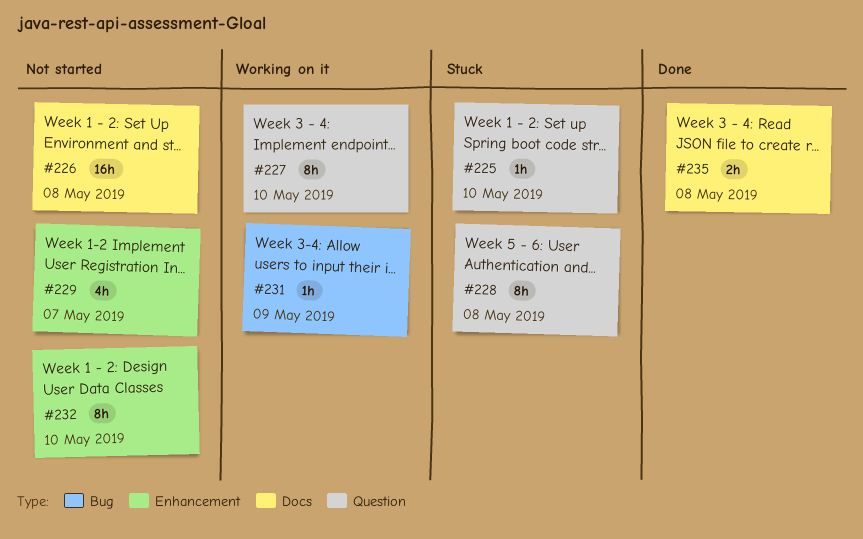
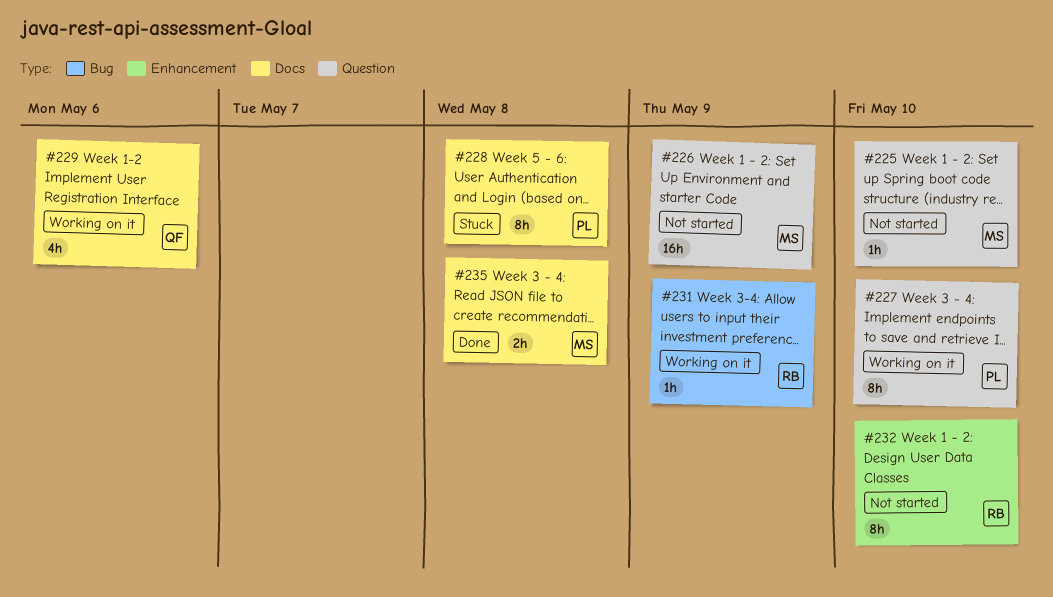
#225, status: Stuck -> Not started
#226, label: Docs -> Question
#226, due: May 8 -> May 9
#228, label: Question -> Docs
#229, status: Not started -> Working on it
#229, label: Enhancement -> Docs
#229, due: May 7 -> May 6

